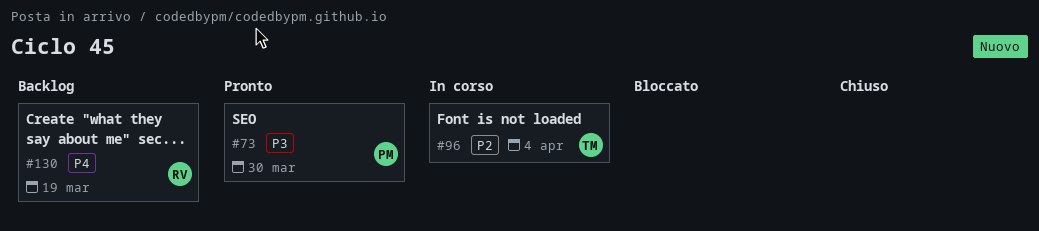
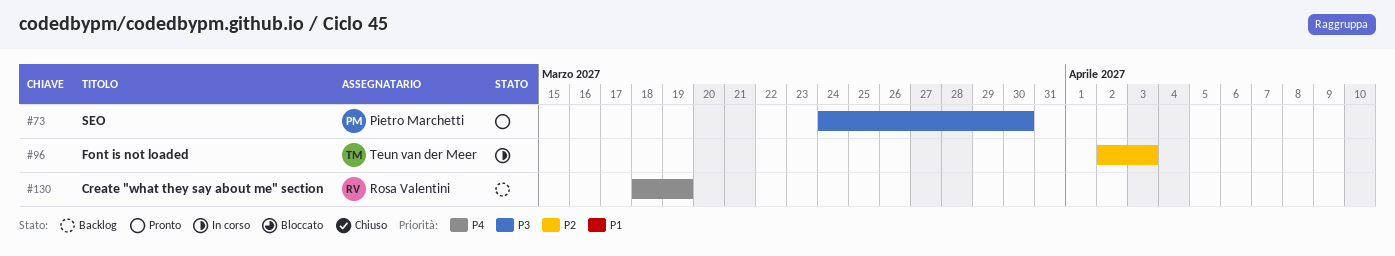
#96, due: Apr 4 -> Apr 3

